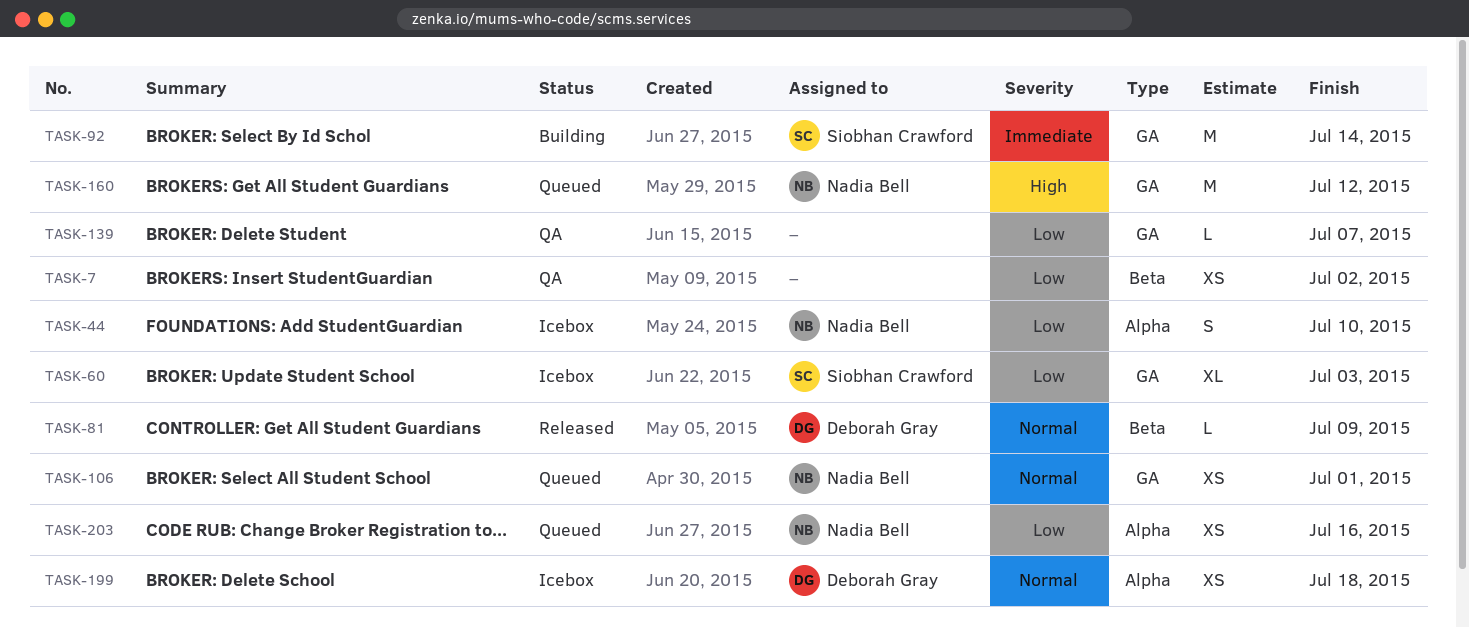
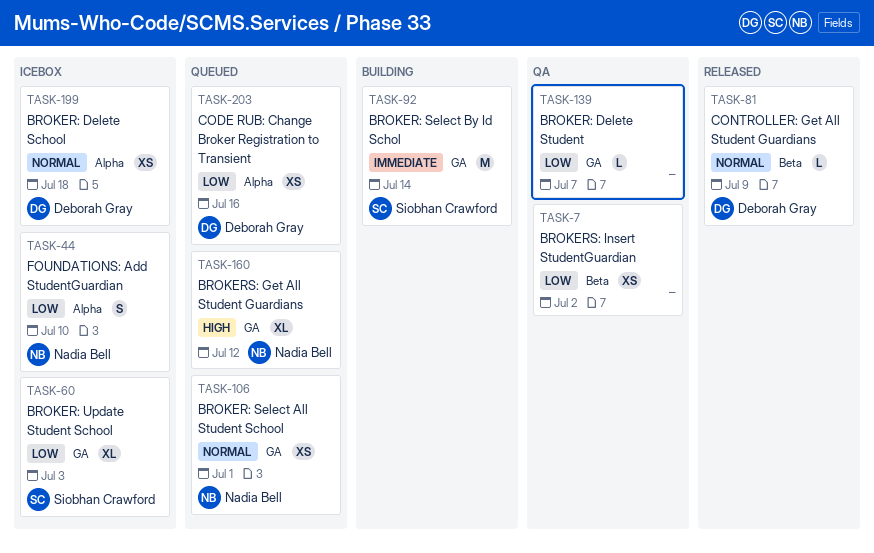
TASK-160, estimate: M -> XL
TASK-203, owner: Nadia Bell -> Deborah Gray

